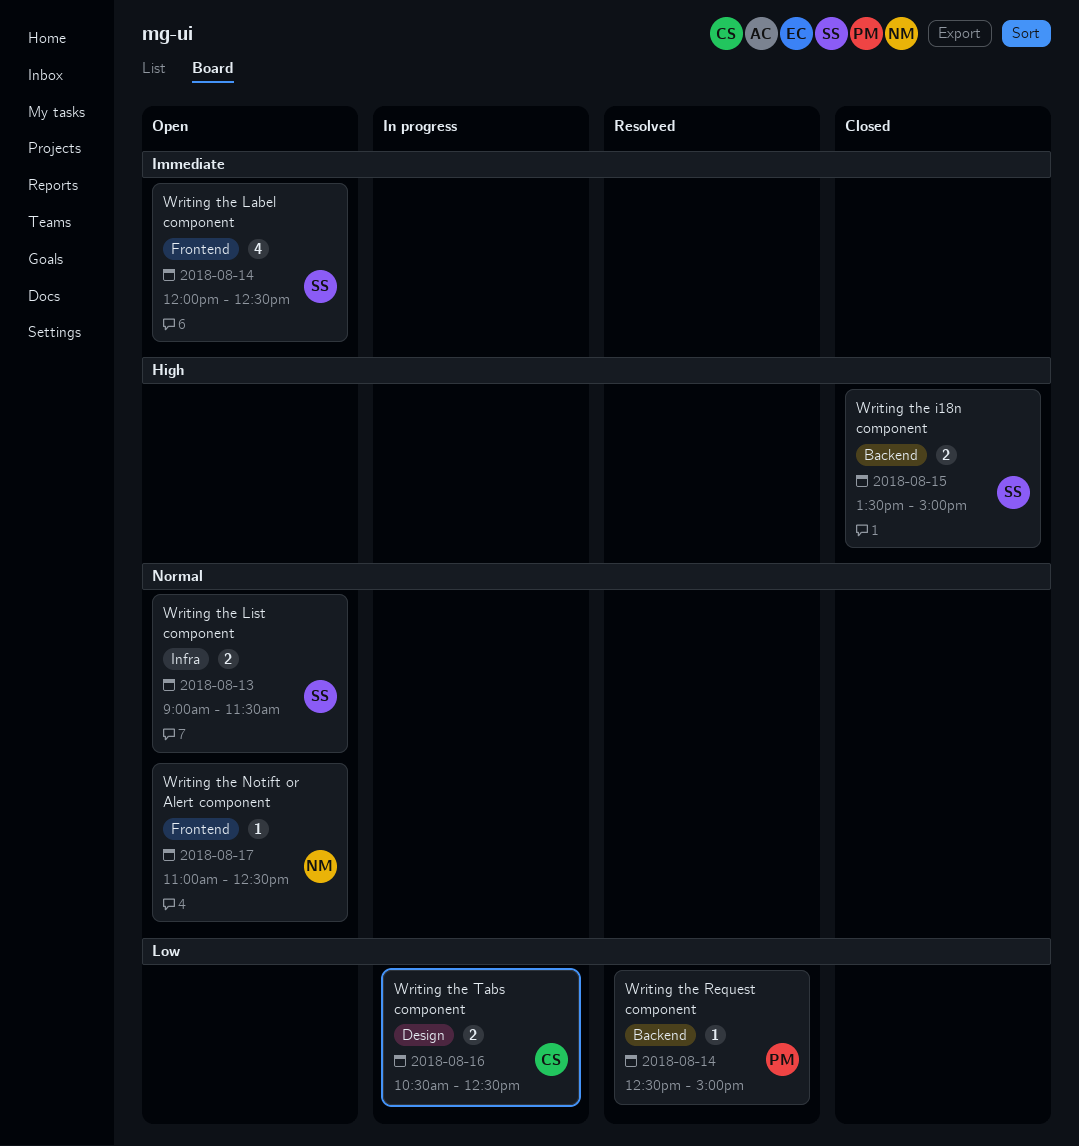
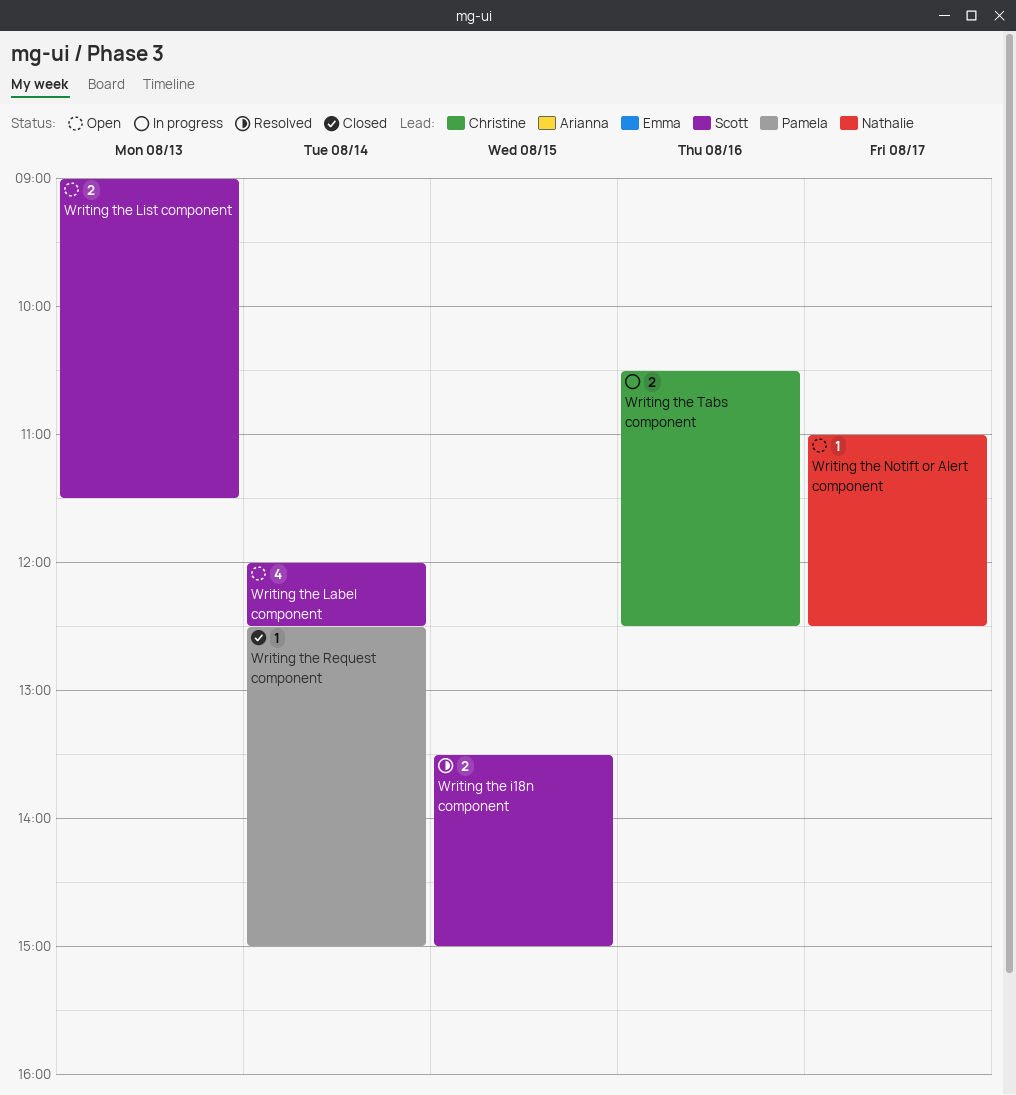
Writing the i18n component, status: Closed -> Resolved
Writing the Request component, status: Resolved -> Closed

